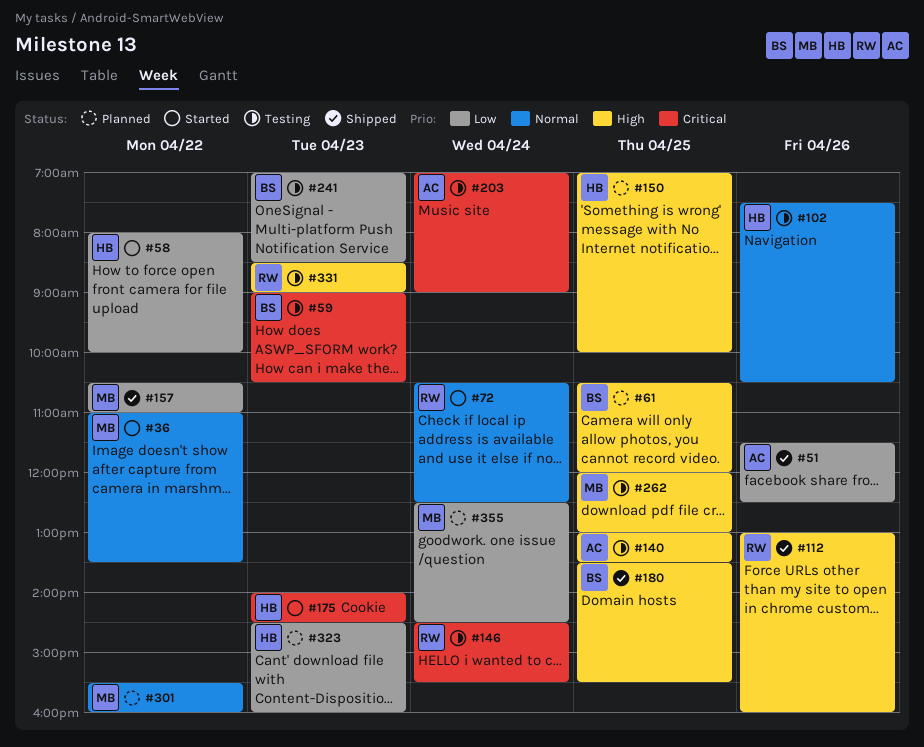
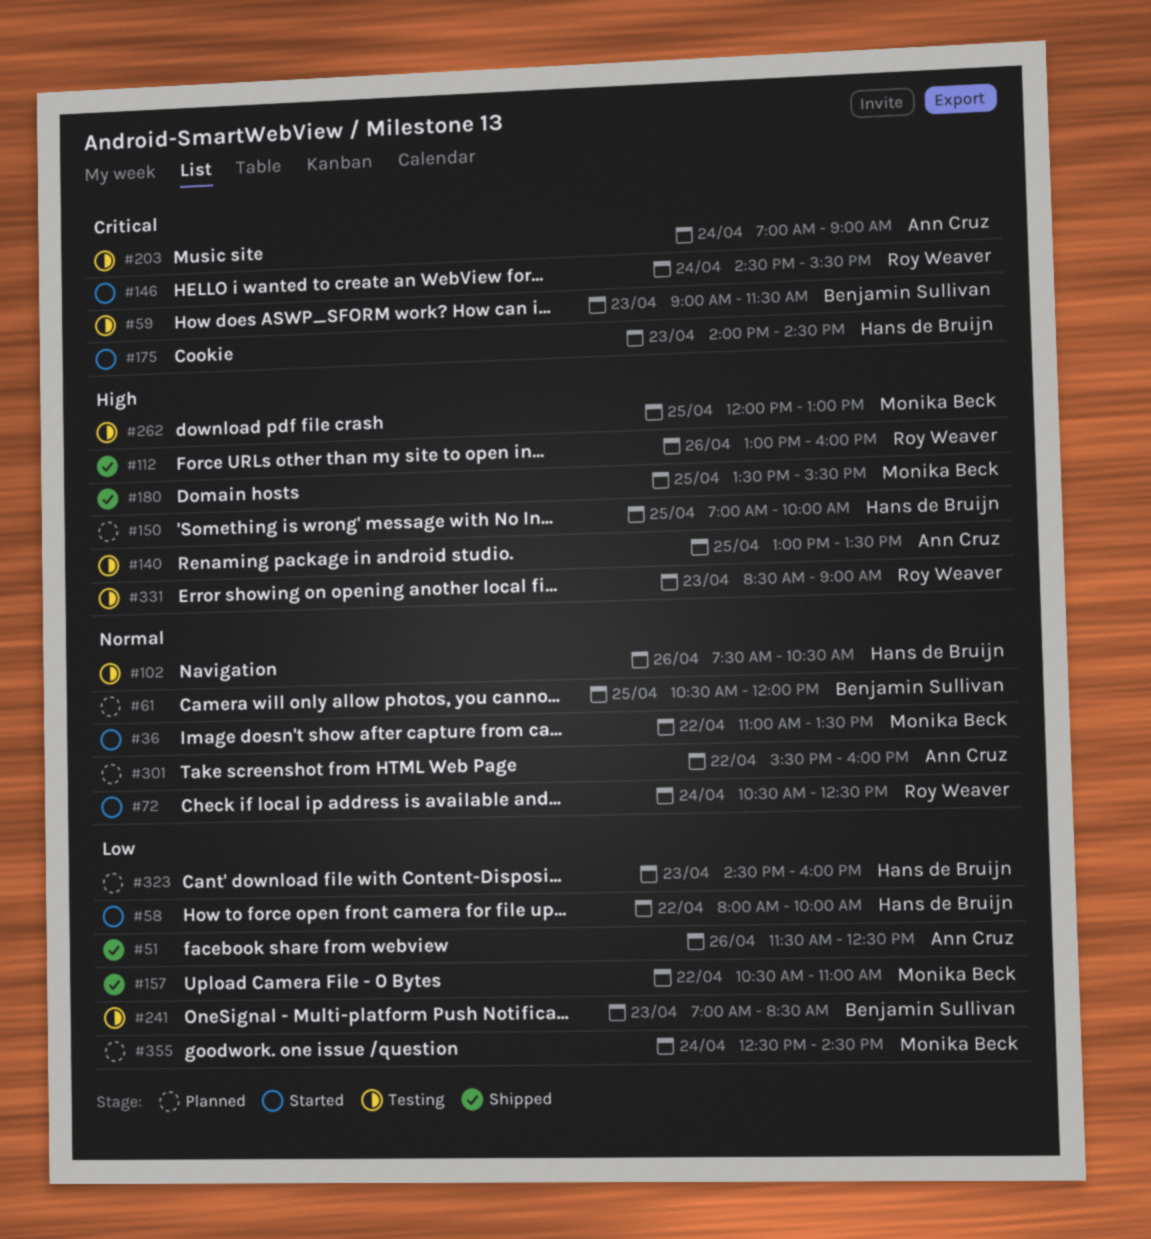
#59, ends: 10:30 -> 11:30
#61, priority: High -> Normal
#146, status: Testing -> Started
#180, owner: Benjamin Sullivan -> Monika Beck
#301, owner: Monika Beck -> Ann Cruz

